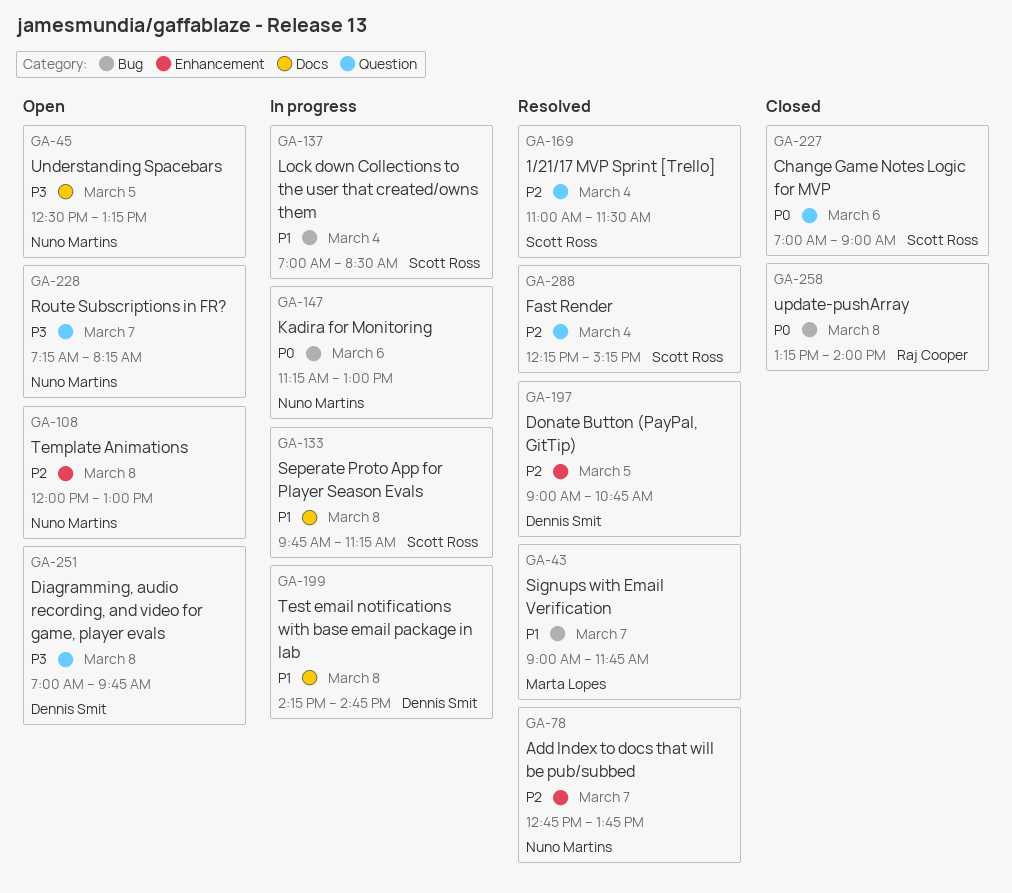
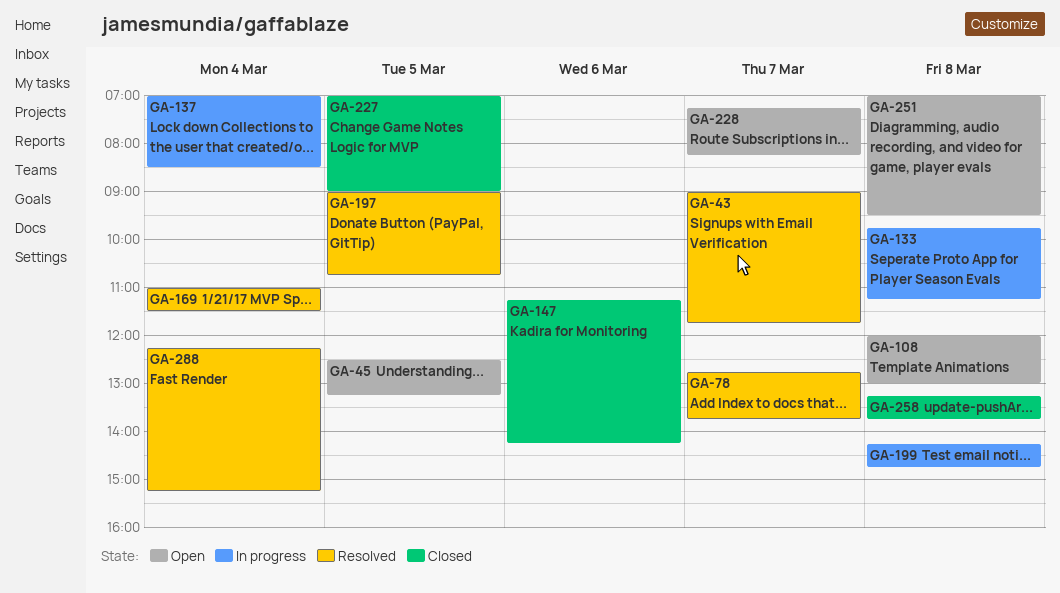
GA-147, status: In progress -> Closed
GA-147, ends: 13:00 -> 14:15
GA-227, day: Mar 6 -> Mar 5
GA-251, ends: 09:45 -> 09:30
GA-258, ends: 14:00 -> 13:45

